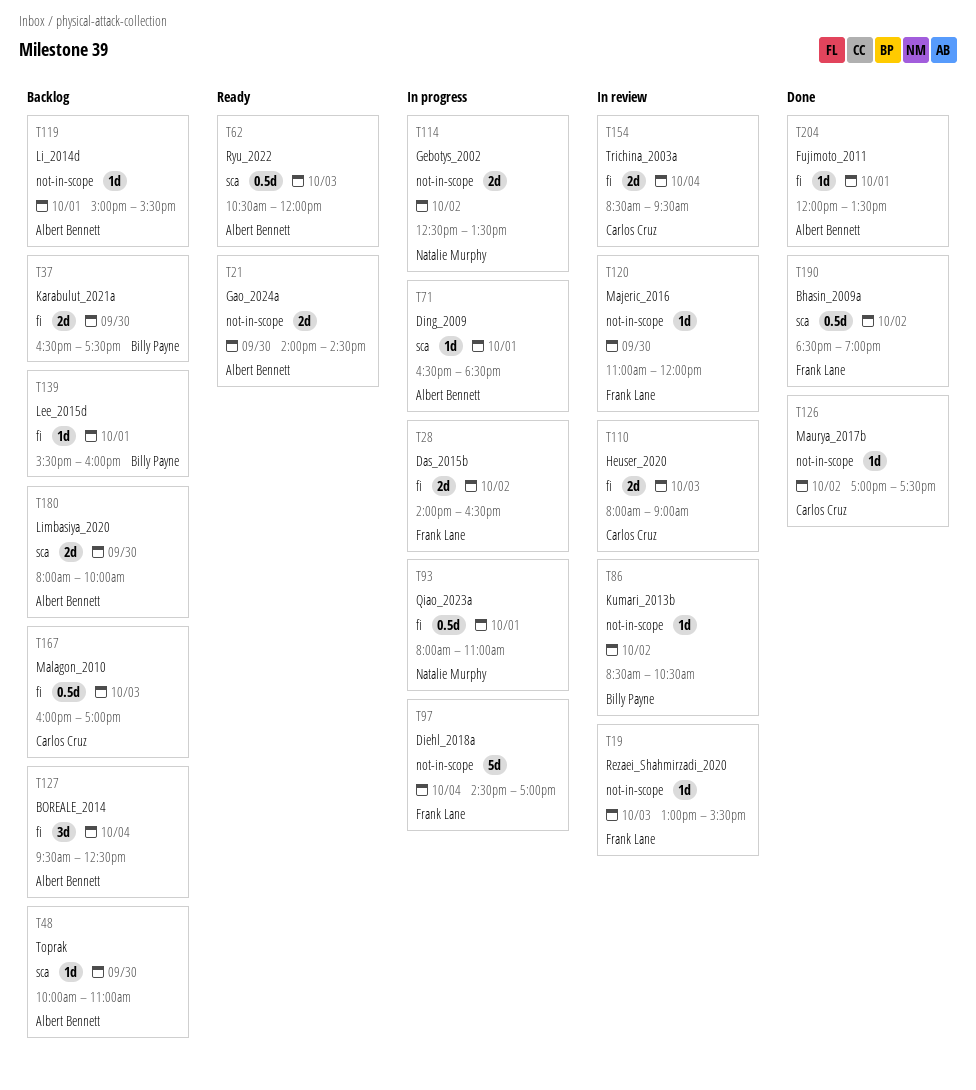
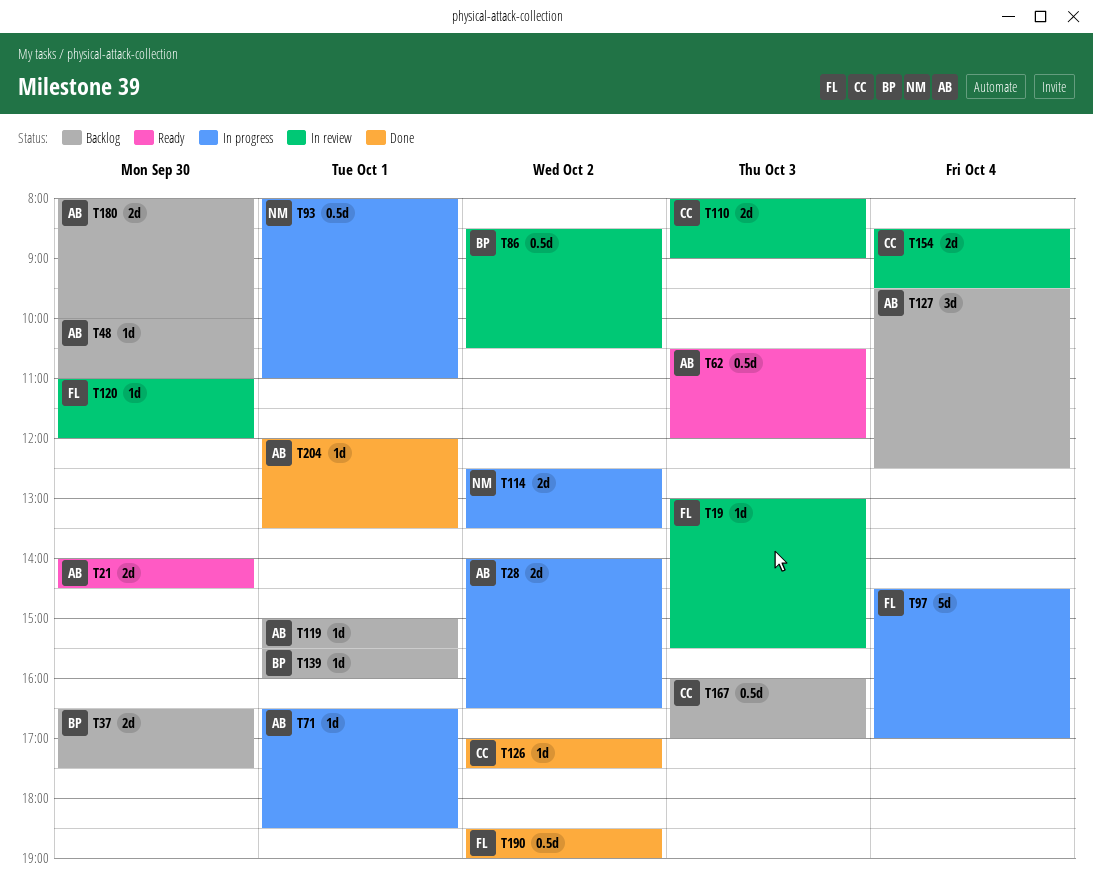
T28, owner: Frank Lane -> Albert Bennett
T86, estimate: 1d -> 0.5d

